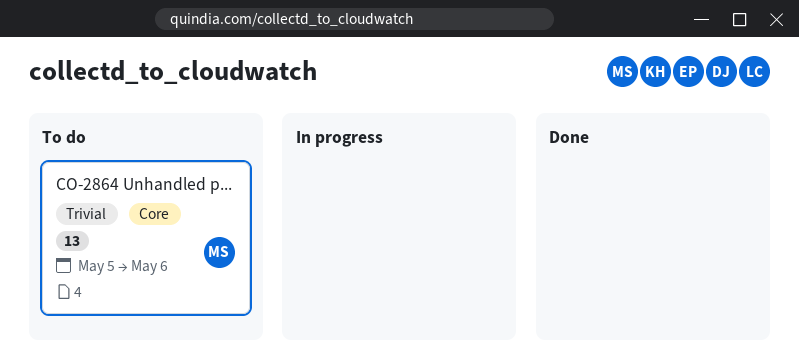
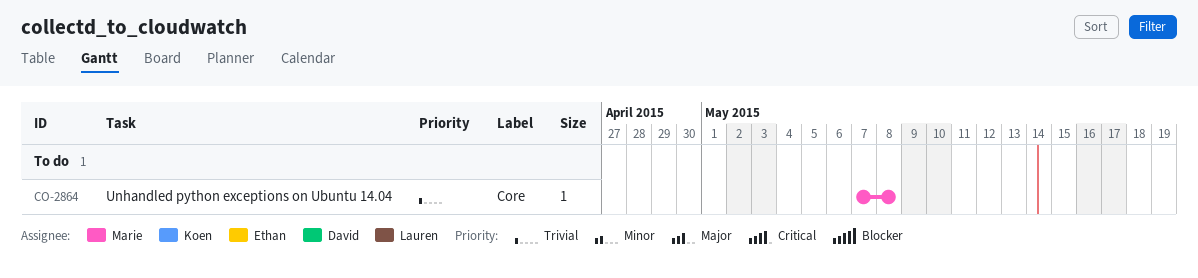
CO-2864, estimate: 13 -> 1
CO-2864, start: May 5 -> May 7
CO-2864, due: May 6 -> May 8

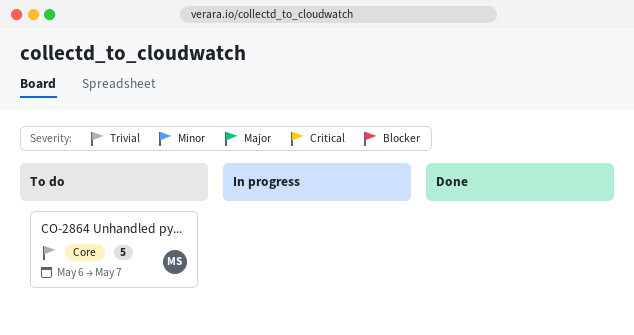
CO-2864, estimate: 1 -> 5
CO-2864, start: May 7 -> May 6
CO-2864, due: May 8 -> May 7

